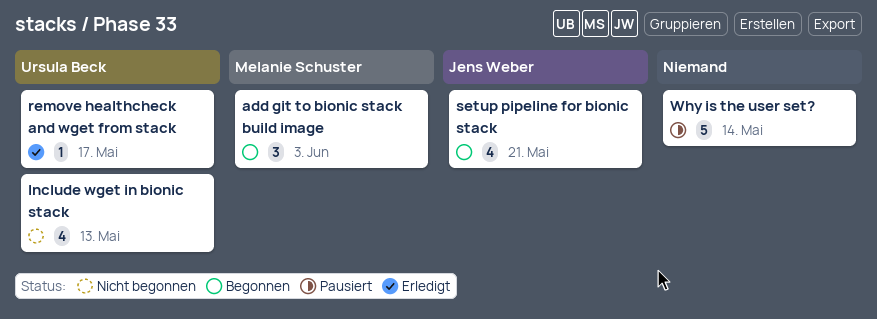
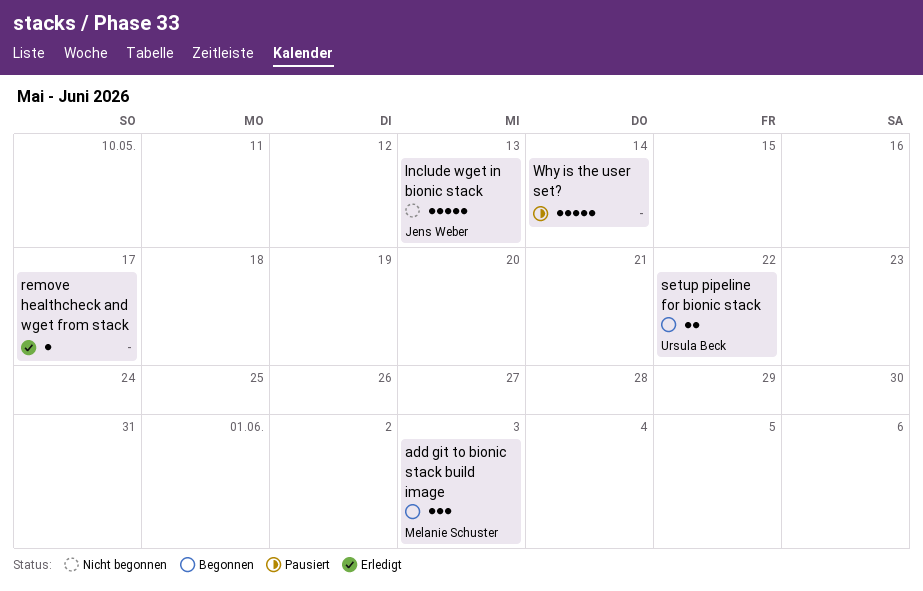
Include wget in bionic stack, owner: Ursula Beck -> Jens Weber
Include wget in bionic stack, estimate: 4 -> 5
remove healthcheck and wget from stack, owner: Ursula Beck -> none
setup pipeline for bionic stack, owner: Jens Weber -> Ursula Beck
setup pipeline for bionic stack, estimate: 4 -> 2
setup pipeline for bionic stack, due: May 21 -> May 22

